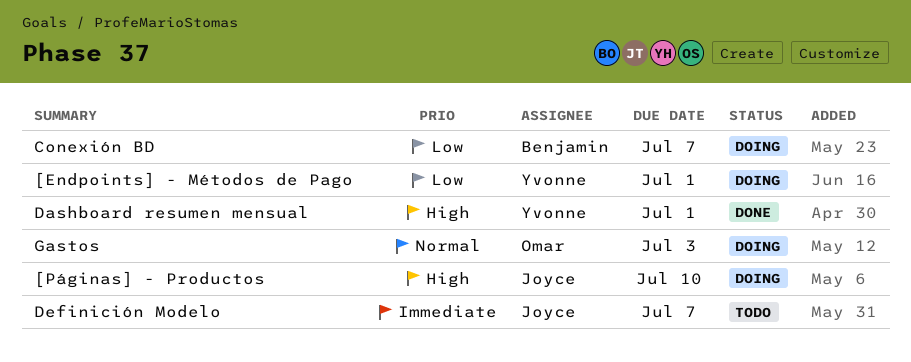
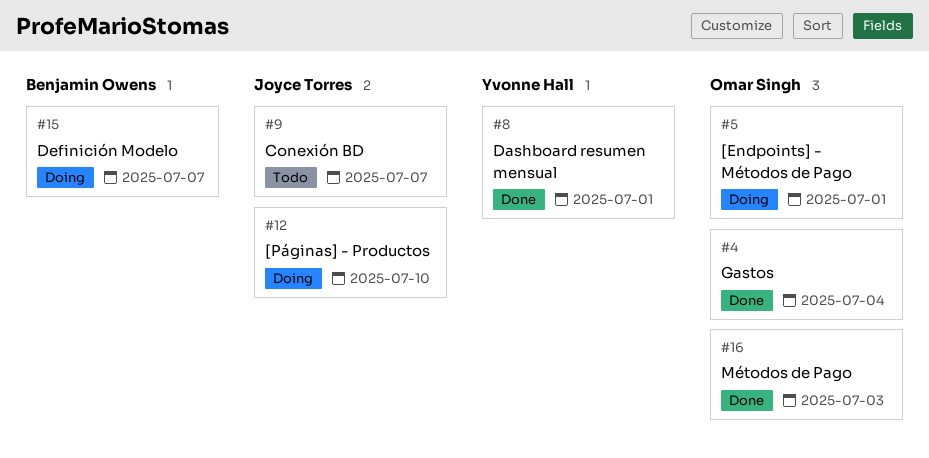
[Endpoints] - Métodos de Pago, owner: Yvonne Hall -> Omar Singh
Conexión BD, status: Doing -> Todo
Conexión BD, owner: Benjamin Owens -> Joyce Torres
Definición Modelo, status: Todo -> Doing
Definición Modelo, owner: Joyce Torres -> Benjamin Owens
Gastos, status: Doing -> Done
Gastos, due: Jul 3 -> Jul 4
Métodos de Pago: none -> present

